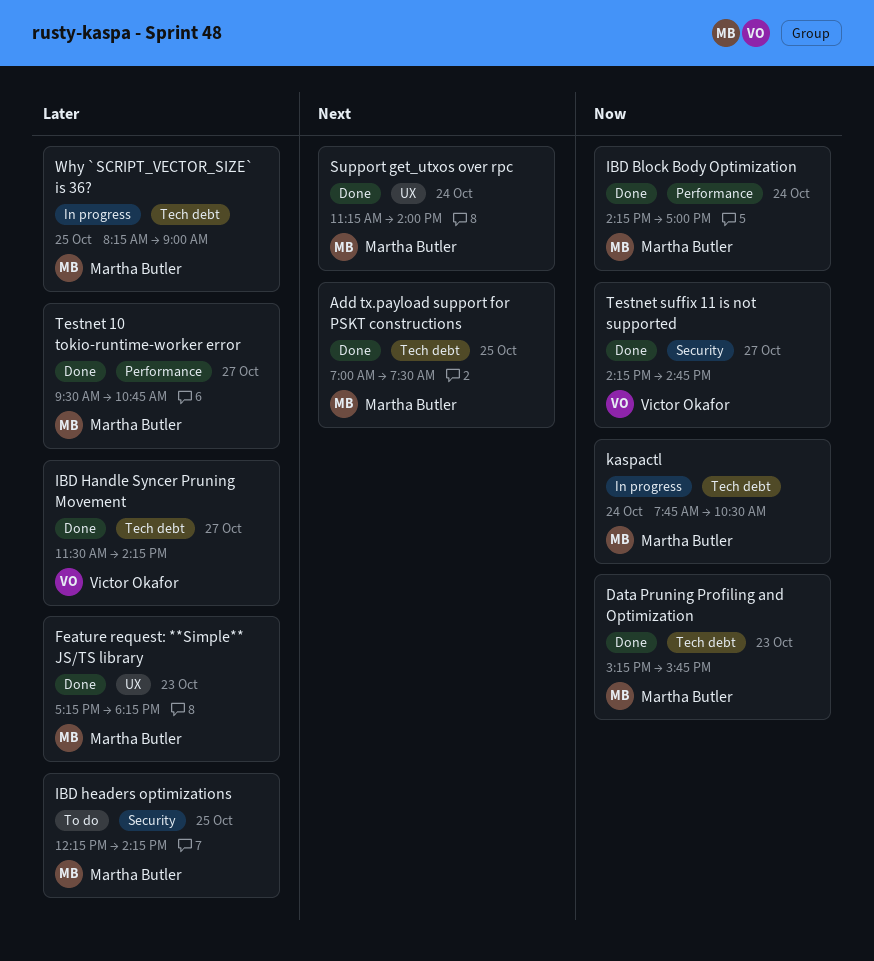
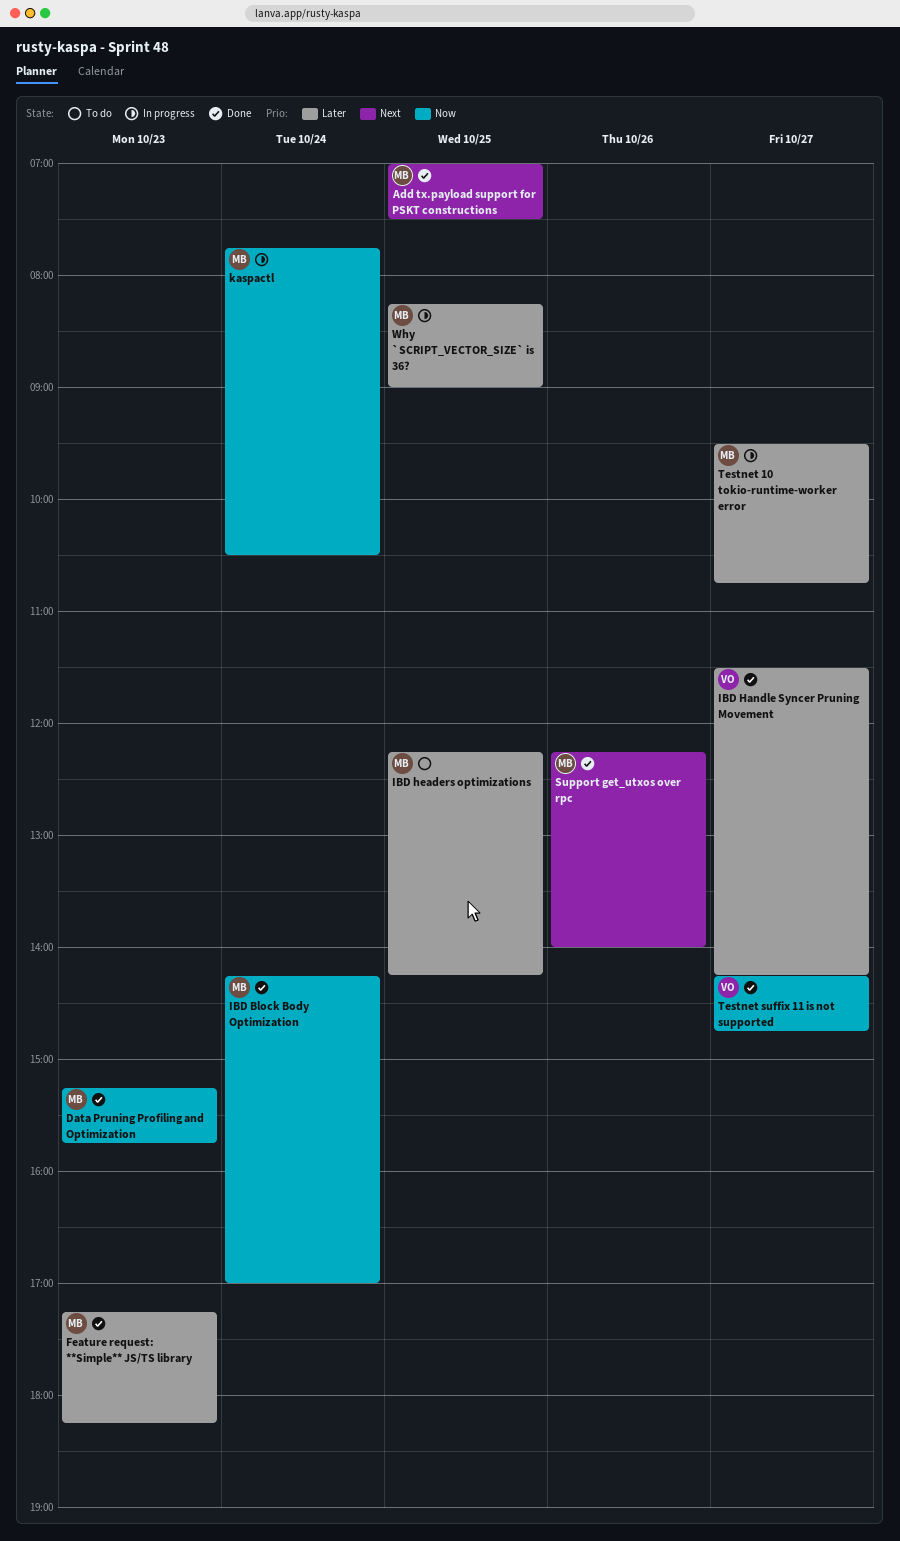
Support get_utxos over rpc, day: Oct 24 -> Oct 26
Support get_utxos over rpc, begins: 11:15 -> 12:15
Testnet 10 tokio-runtime-worker error, status: Done -> In progress

